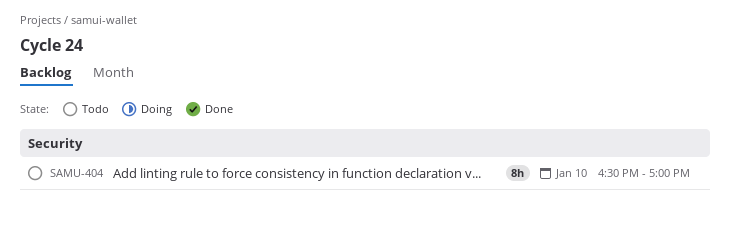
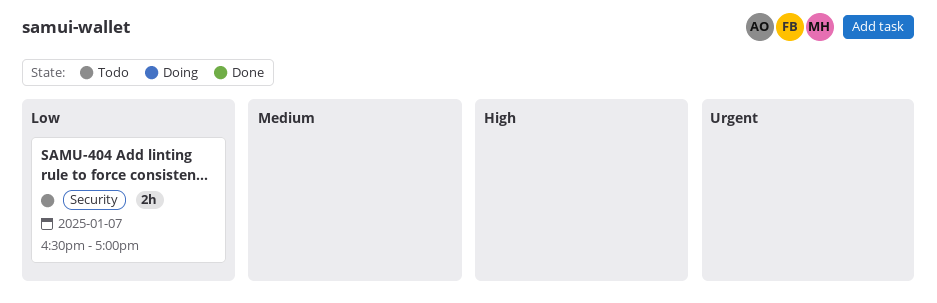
SAMU-404, estimate: 8h -> 2h
SAMU-404, day: Jan 10 -> Jan 7

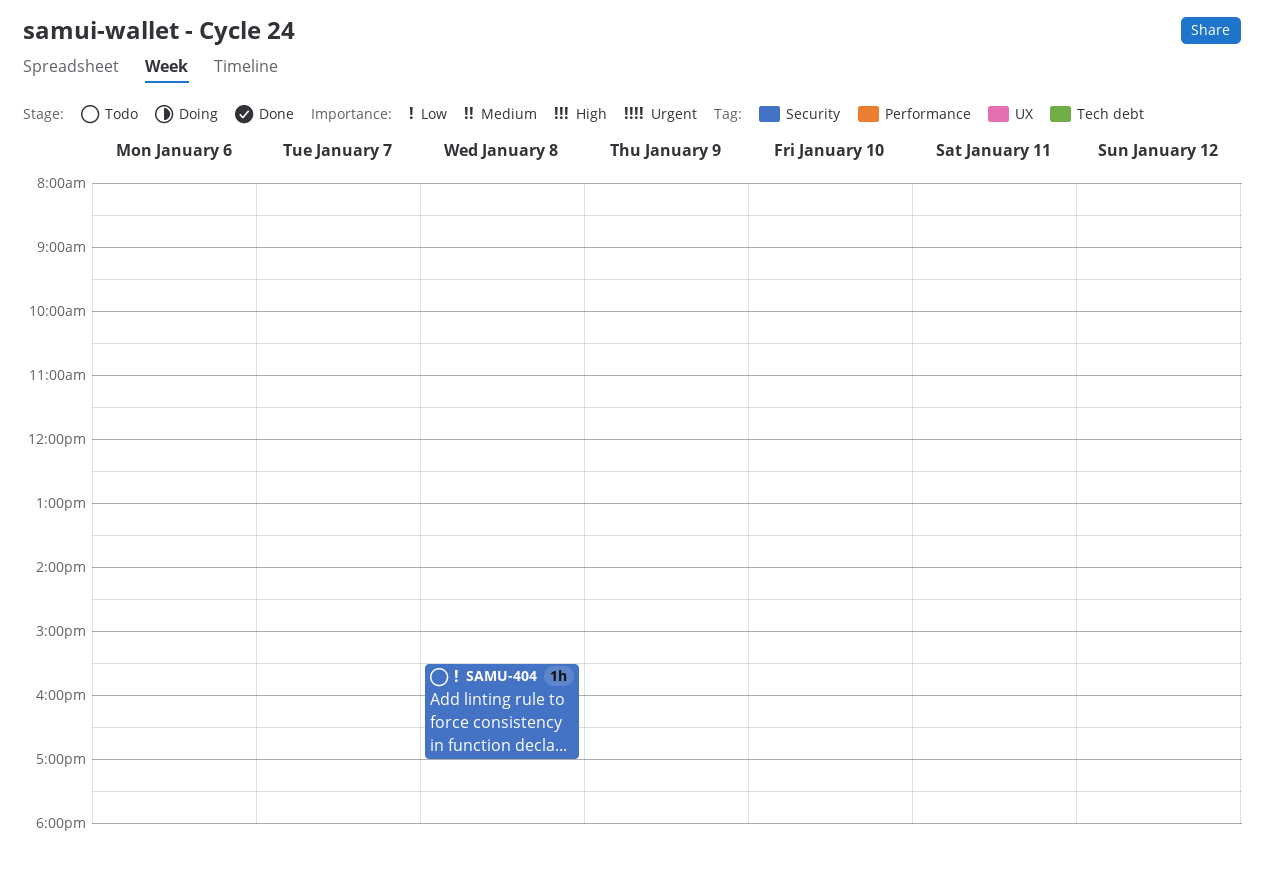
SAMU-404, estimate: 2h -> 1h
SAMU-404, day: Jan 7 -> Jan 8
SAMU-404, begins: 16:30 -> 15:30

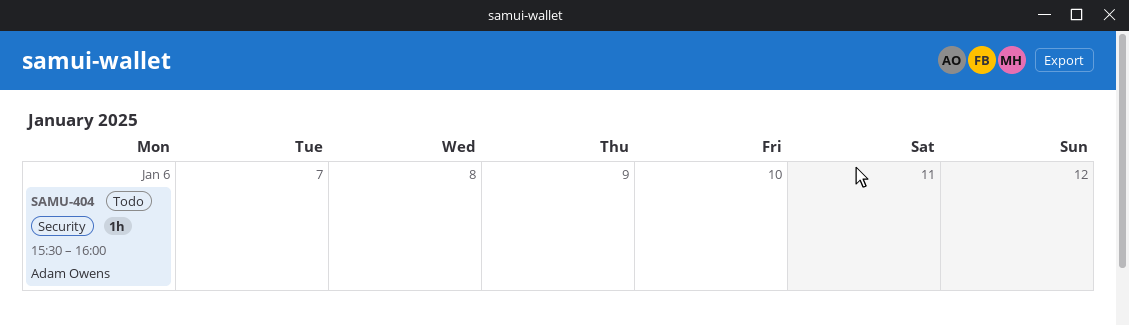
SAMU-404, day: Jan 8 -> Jan 6
SAMU-404, ends: 17:00 -> 16:00

